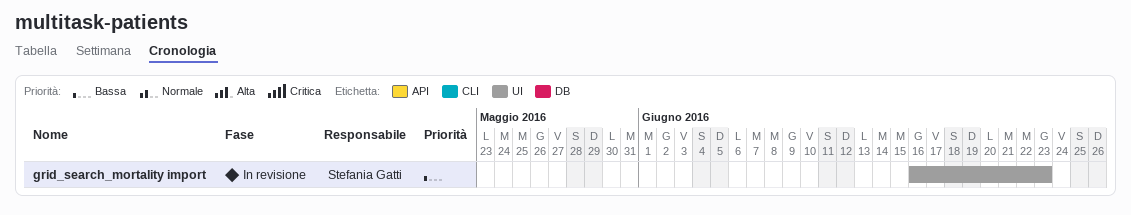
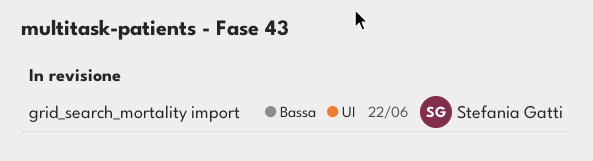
grid_search_mortality import, due: Jun 23 -> Jun 22

